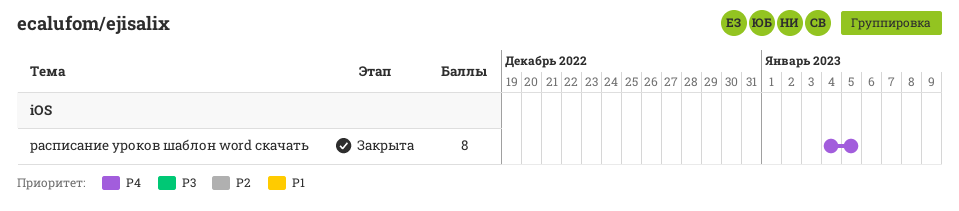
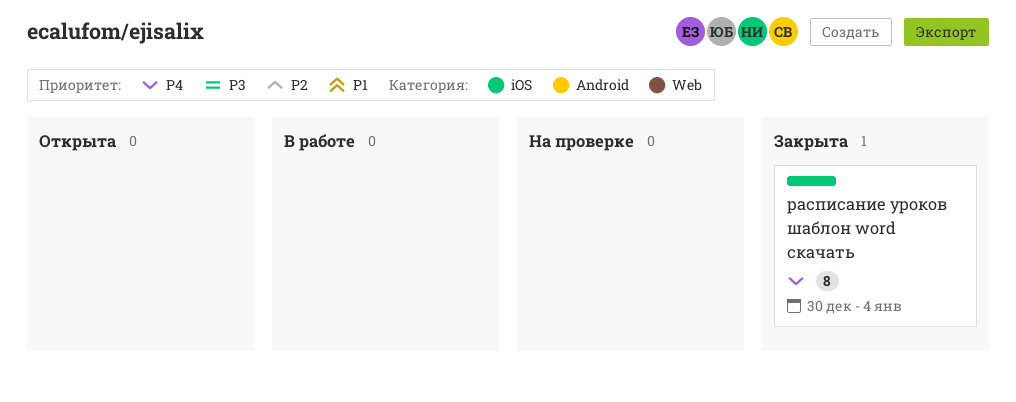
расписание уроков шаблон word скачать, start: Jan 4 -> Dec 30
расписание уроков шаблон word скачать, due: Jan 5 -> Jan 4

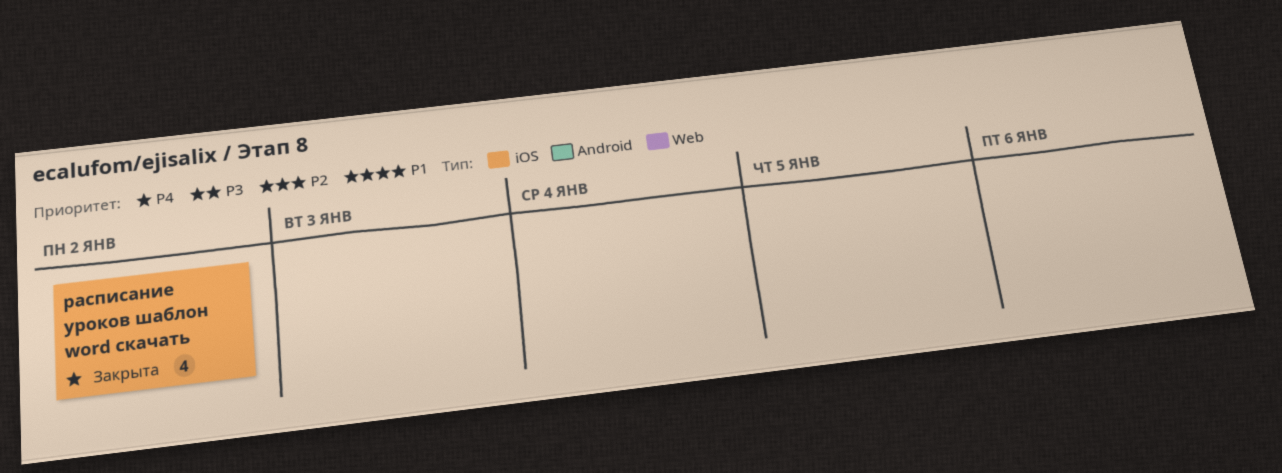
расписание уроков шаблон word скачать, estimate: 8 -> 4
расписание уроков шаблон word скачать, due: Jan 4 -> Jan 2

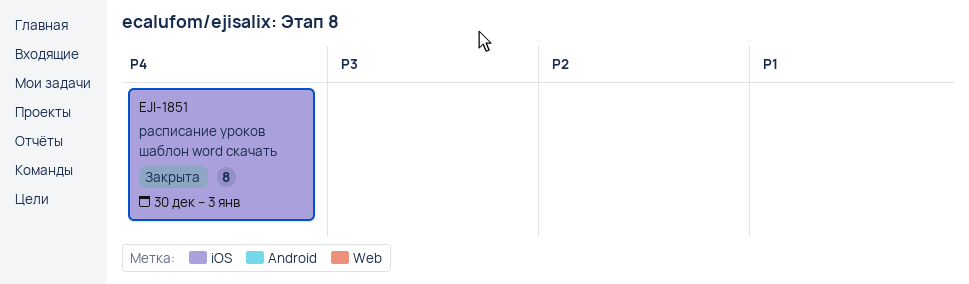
расписание уроков шаблон word скачать, estimate: 4 -> 8
расписание уроков шаблон word скачать, due: Jan 2 -> Jan 3

